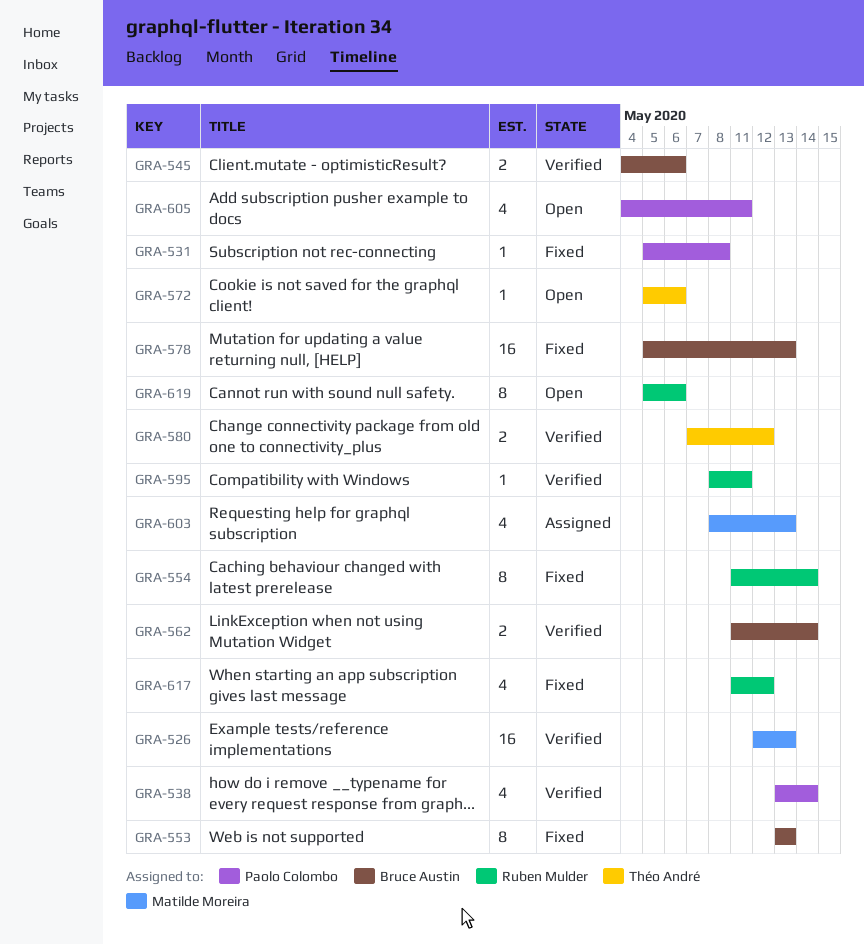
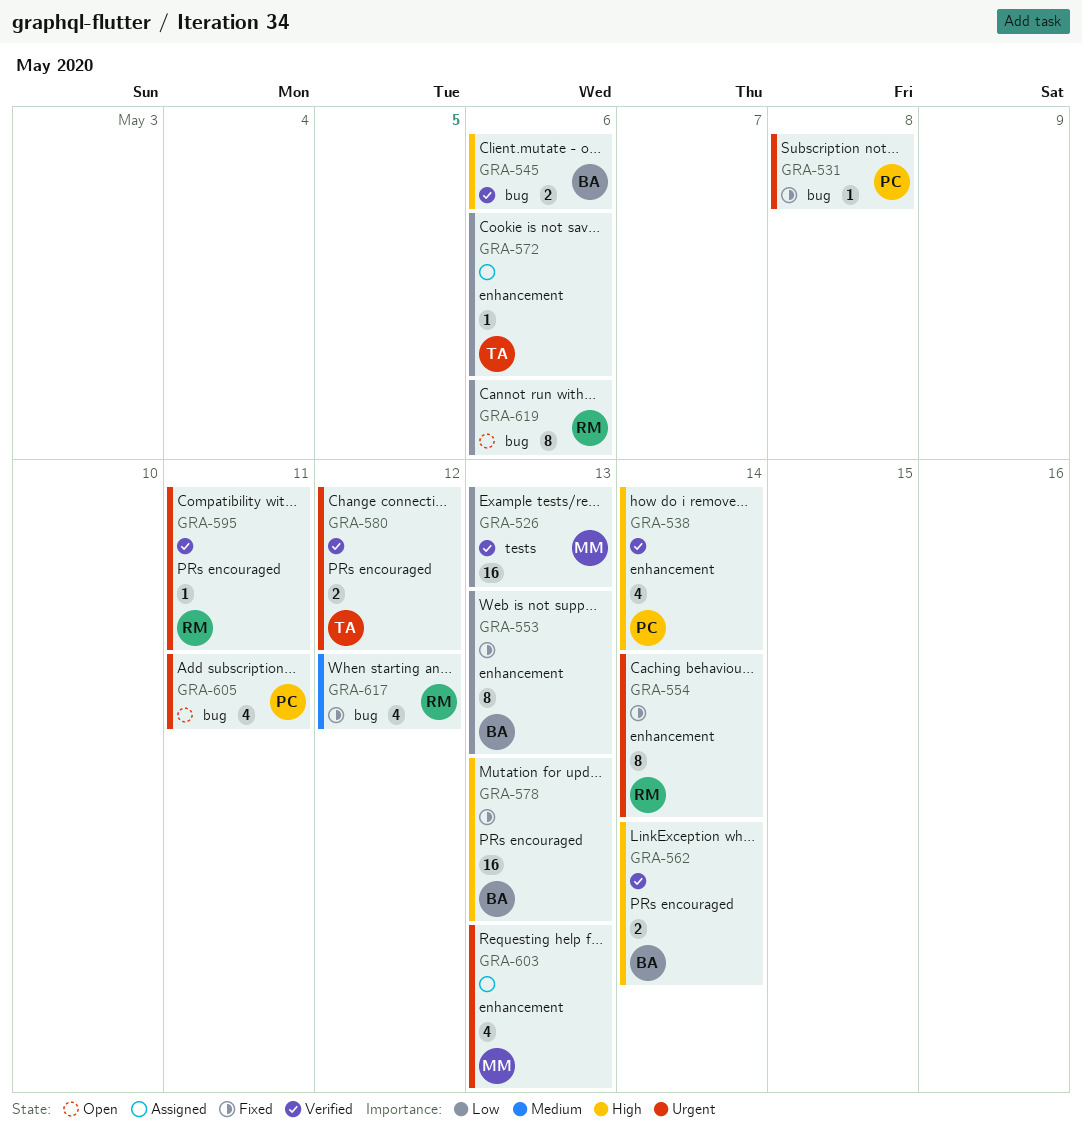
GRA-572, status: Open -> Assigned

